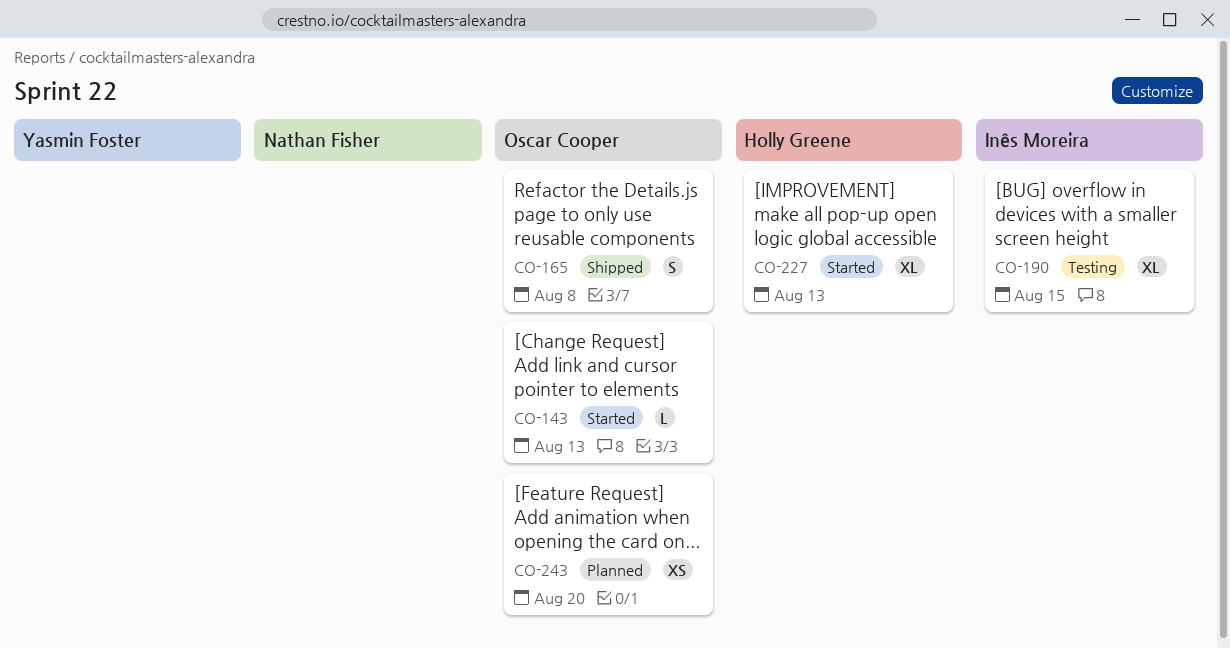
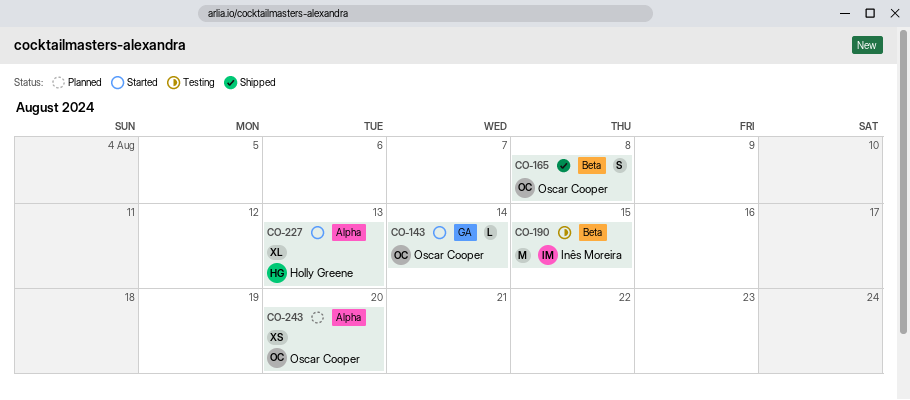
CO-143, due: Aug 13 -> Aug 14
CO-190, estimate: XL -> M

